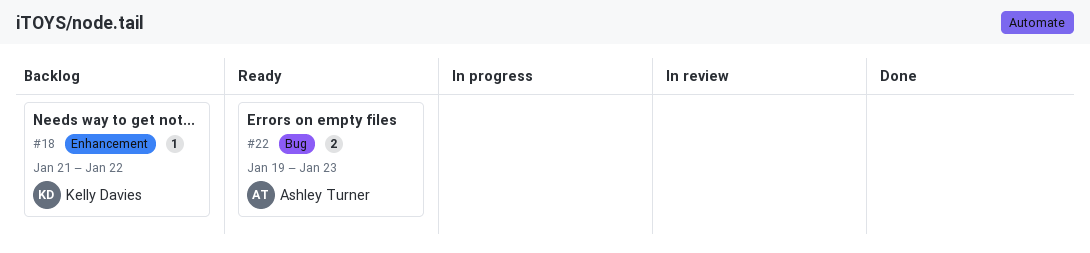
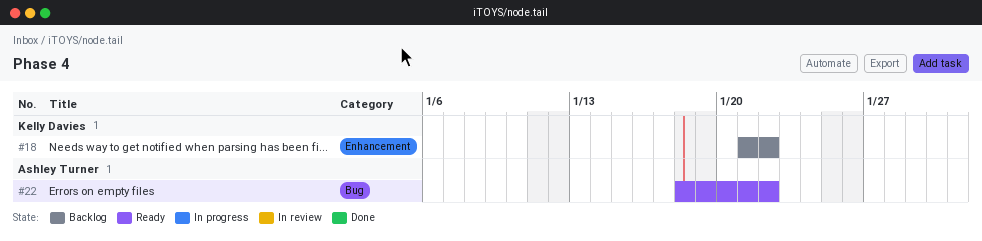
#22, start: Jan 19 -> Jan 18
#22, due: Jan 23 -> Jan 22

